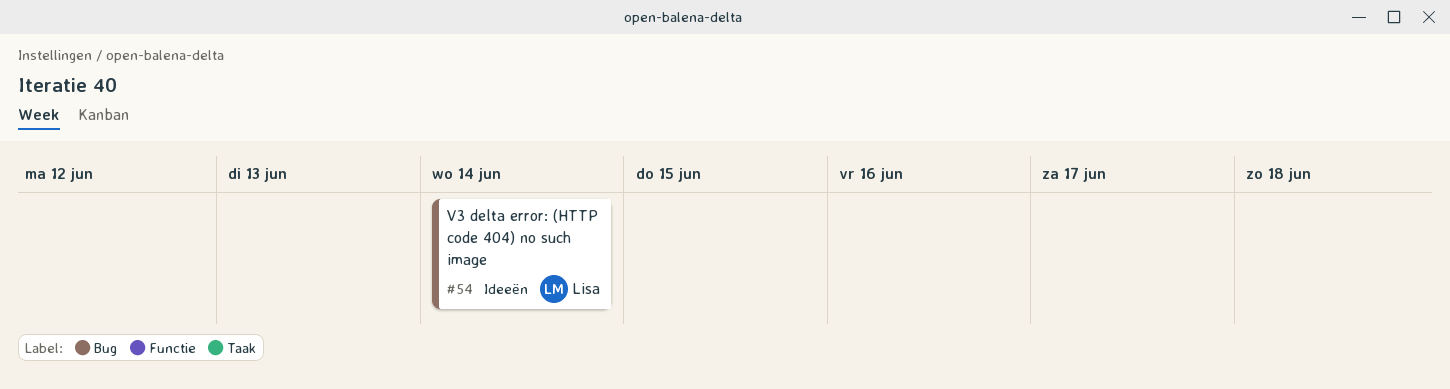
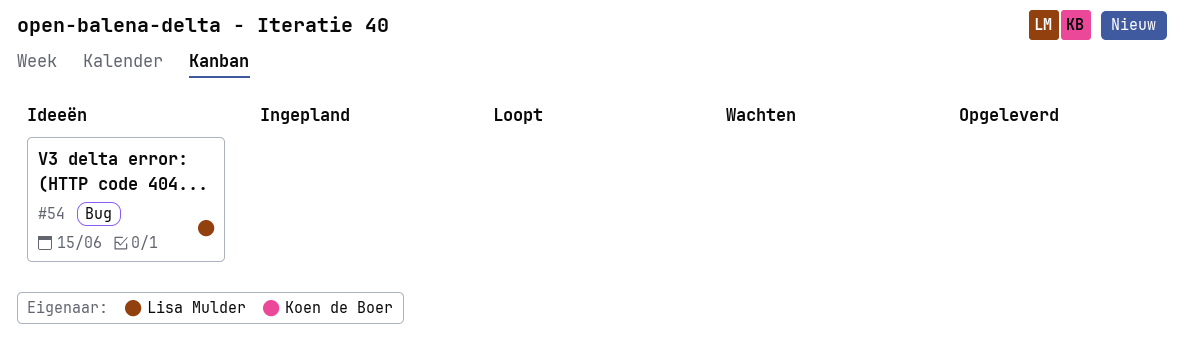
#54, due: Jun 14 -> Jun 15

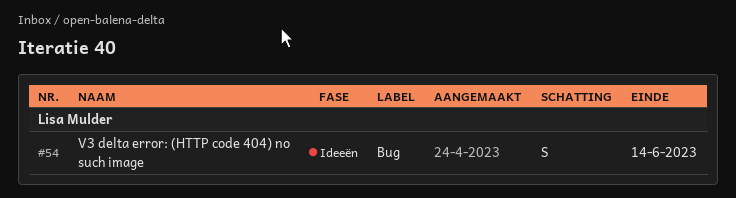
#54, due: Jun 15 -> Jun 14

